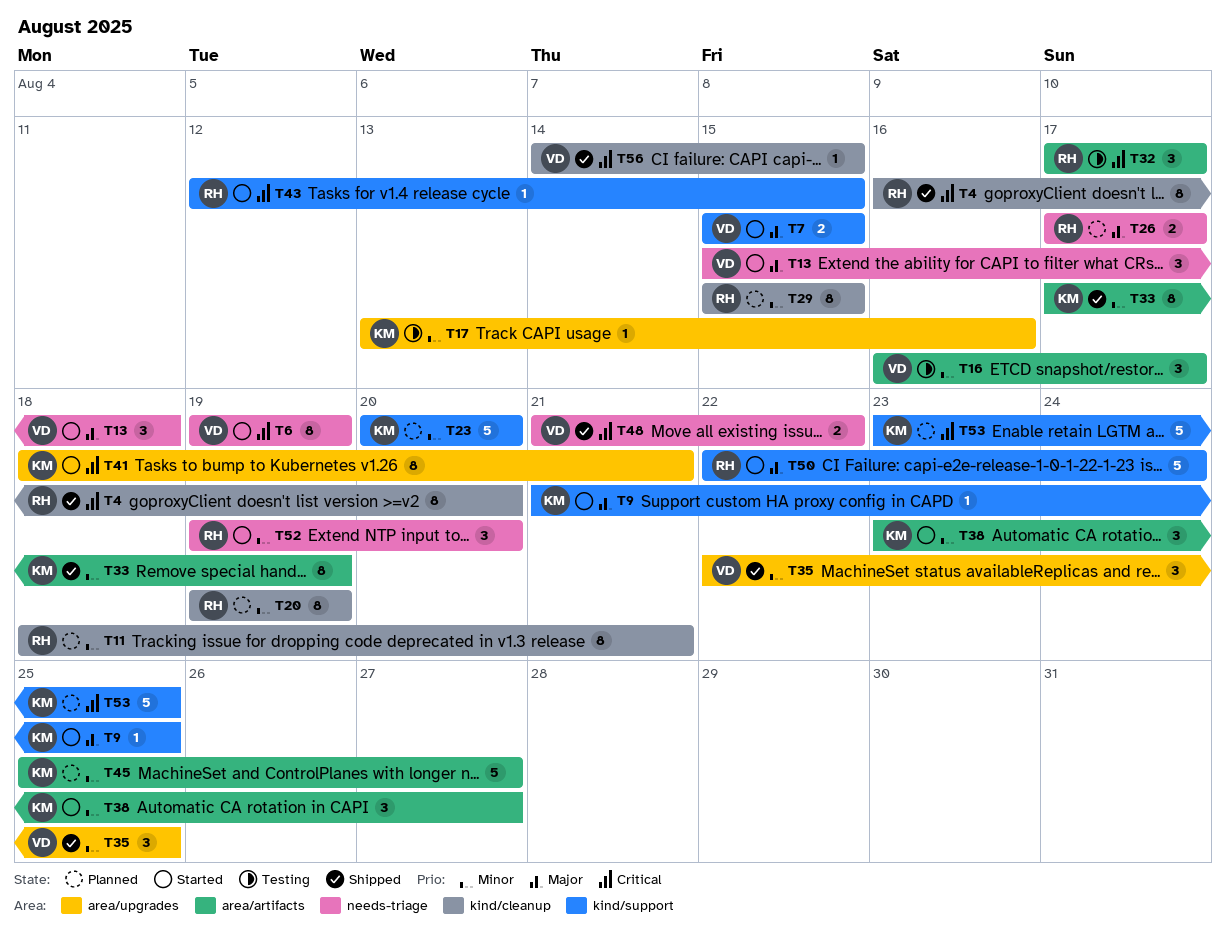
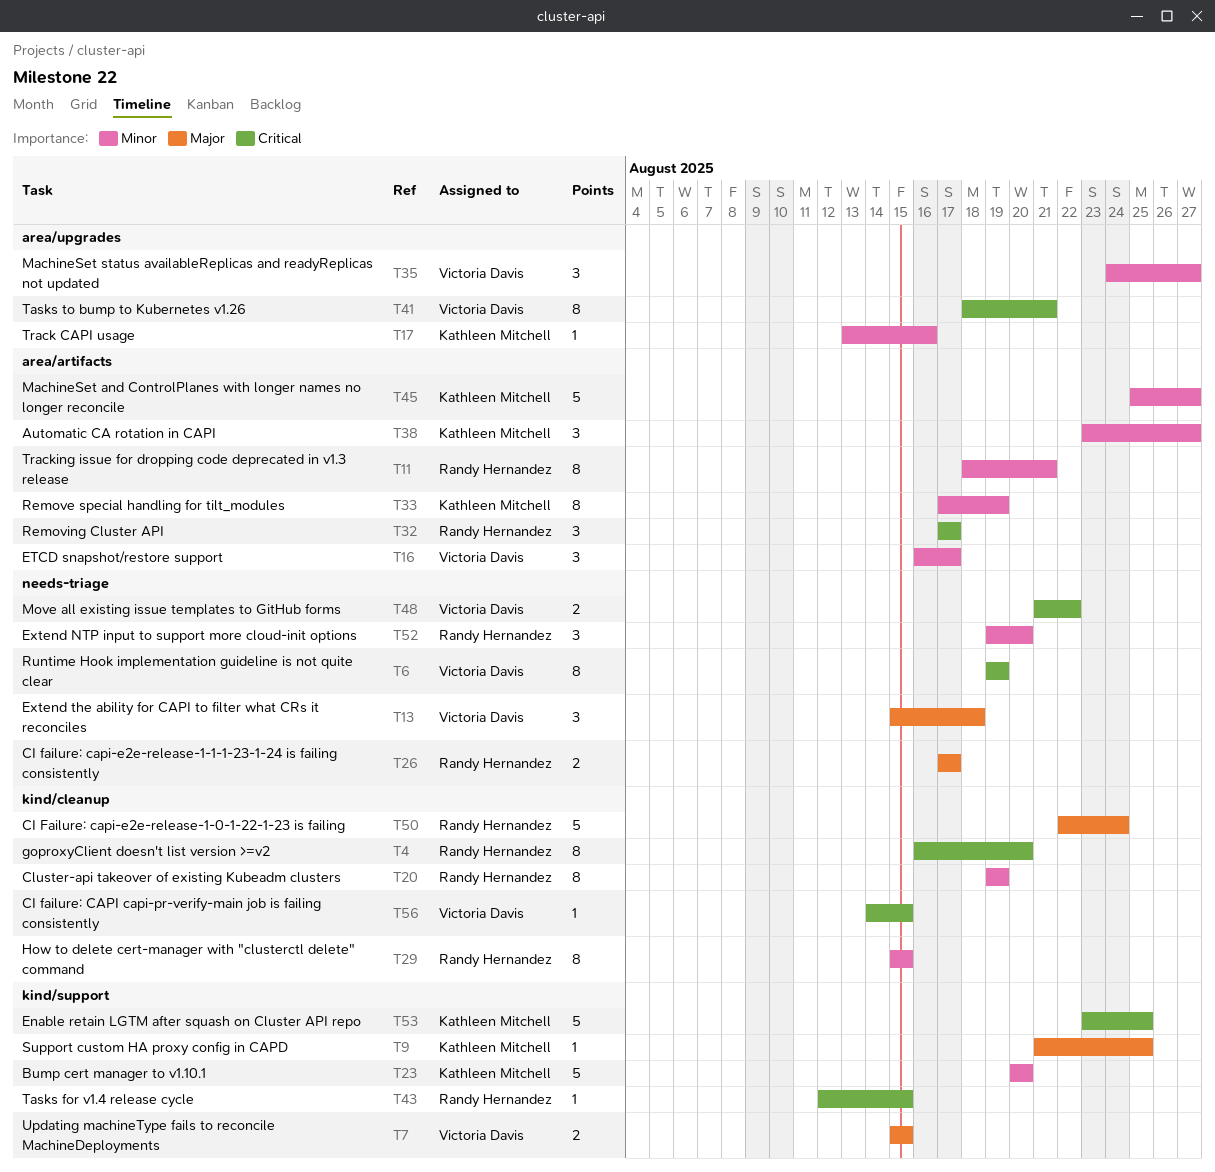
T11, label: kind/cleanup -> area/artifacts
T35, start: Aug 22 -> Aug 24
T35, due: Aug 25 -> Aug 27
T41, owner: Kathleen Mitchell -> Victoria Davis
T50, label: kind/support -> kind/cleanup

